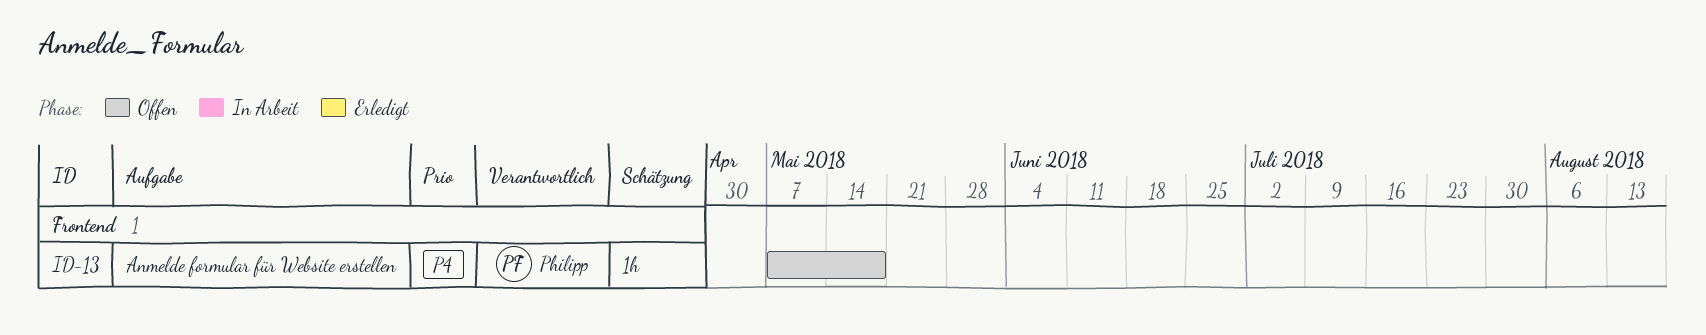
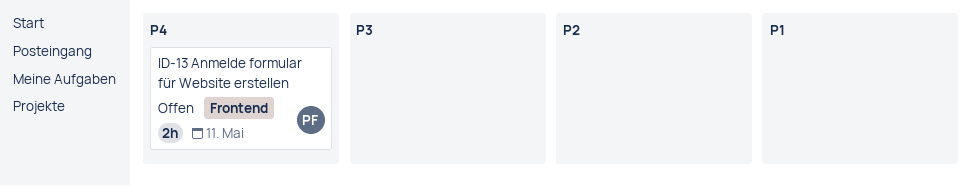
ID-13, estimate: 1h -> 2h
ID-13, due: May 18 -> May 11

